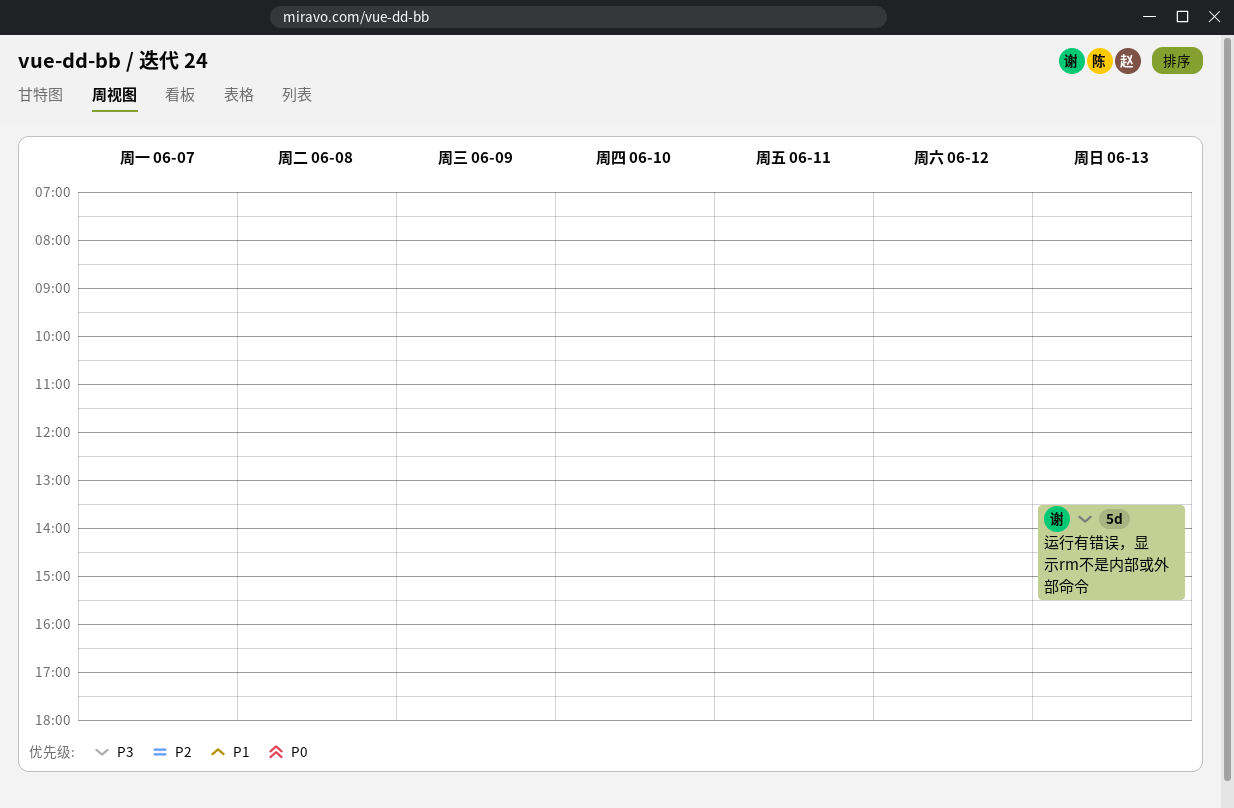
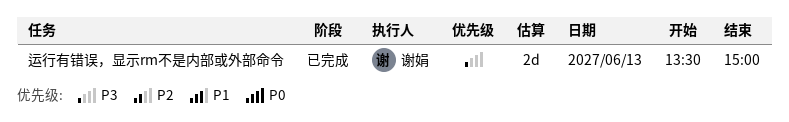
运行有错误，显示rm不是内部或外部命令, estimate: 5d -> 2d
运行有错误，显示rm不是内部或外部命令, ends: 15:30 -> 15:00

